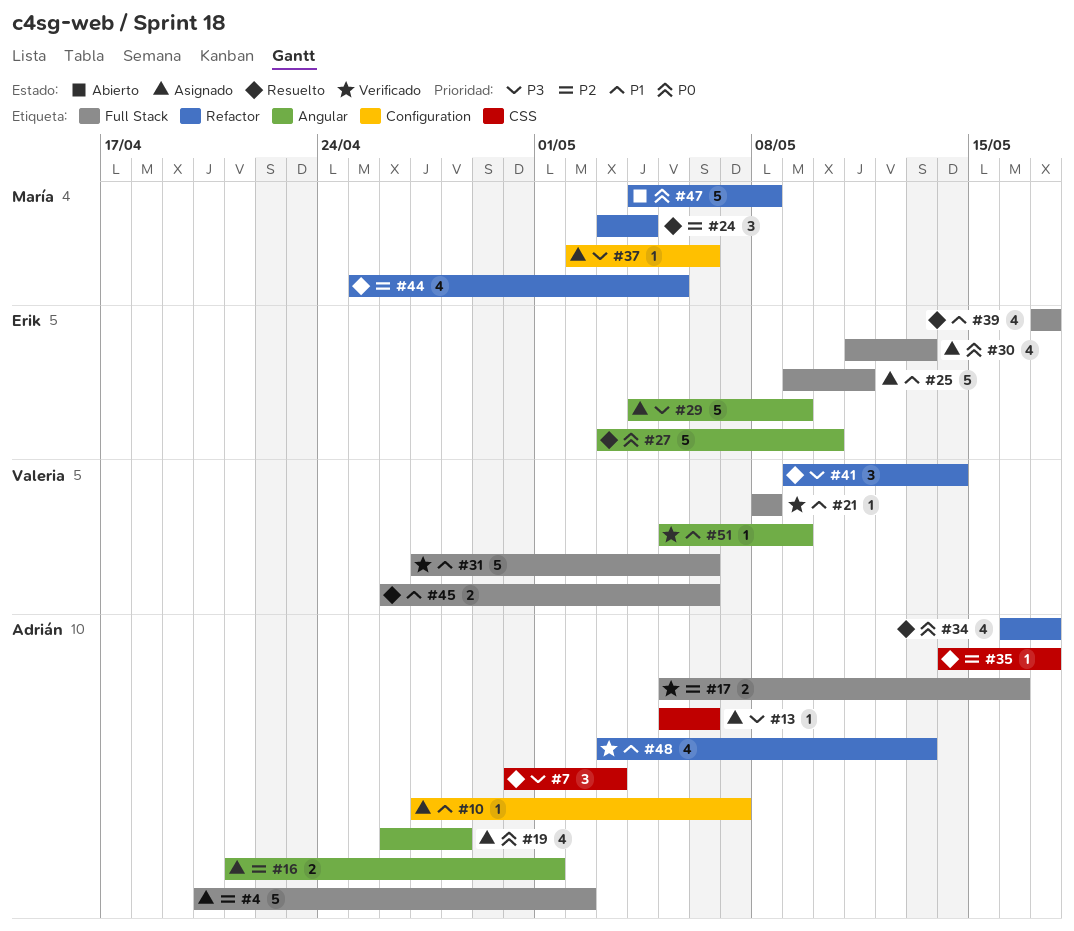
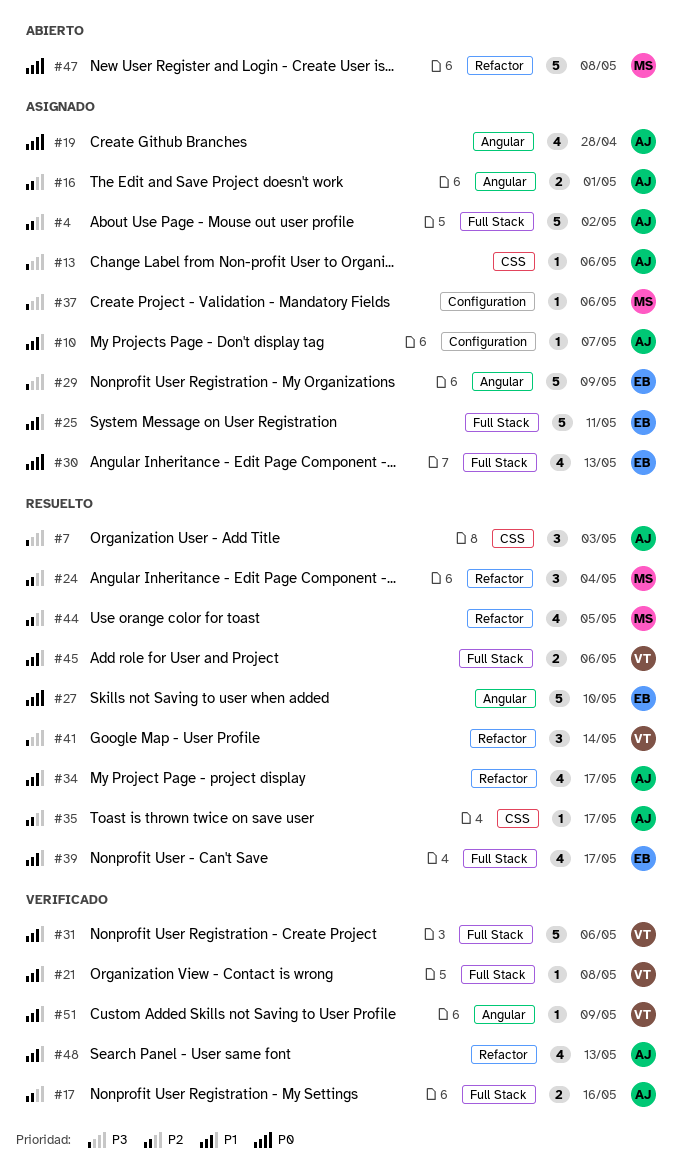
#34, priority: P0 -> P1

